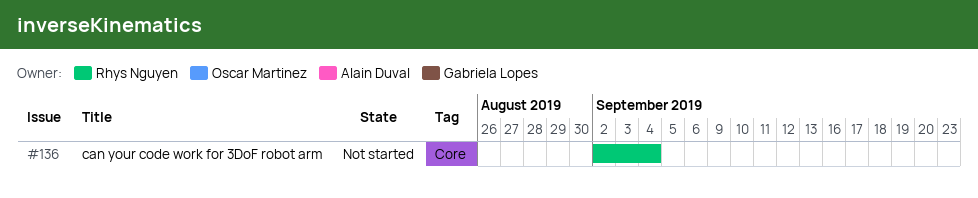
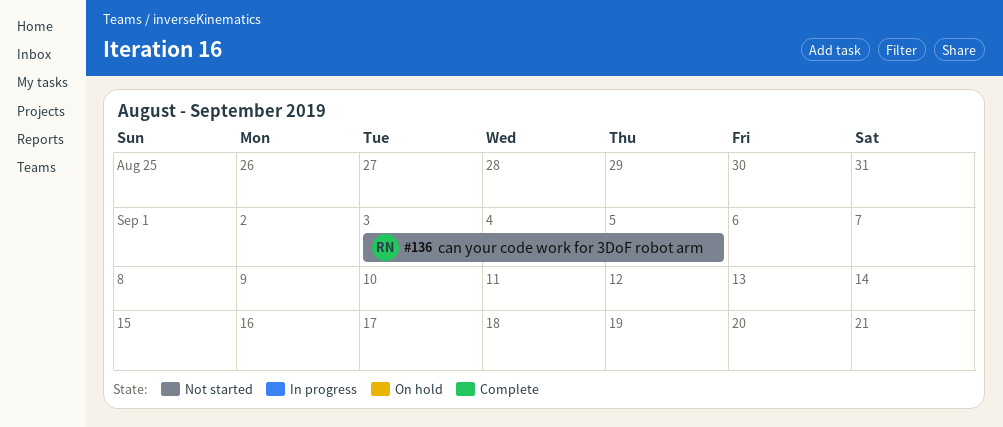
#136, start: Sep 2 -> Sep 3
#136, due: Sep 4 -> Sep 5

